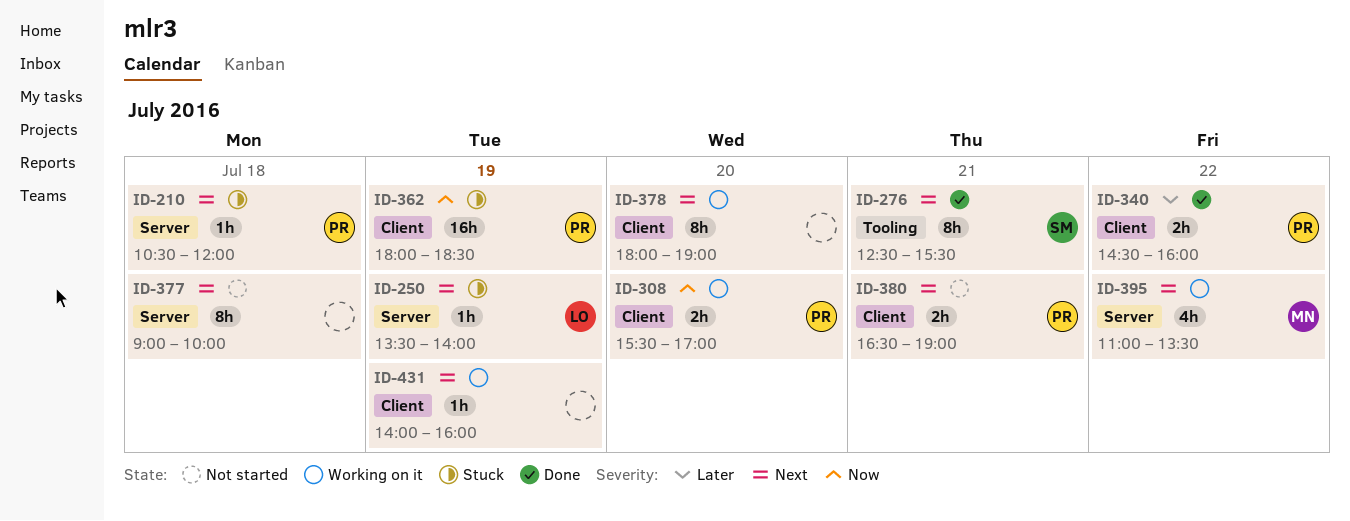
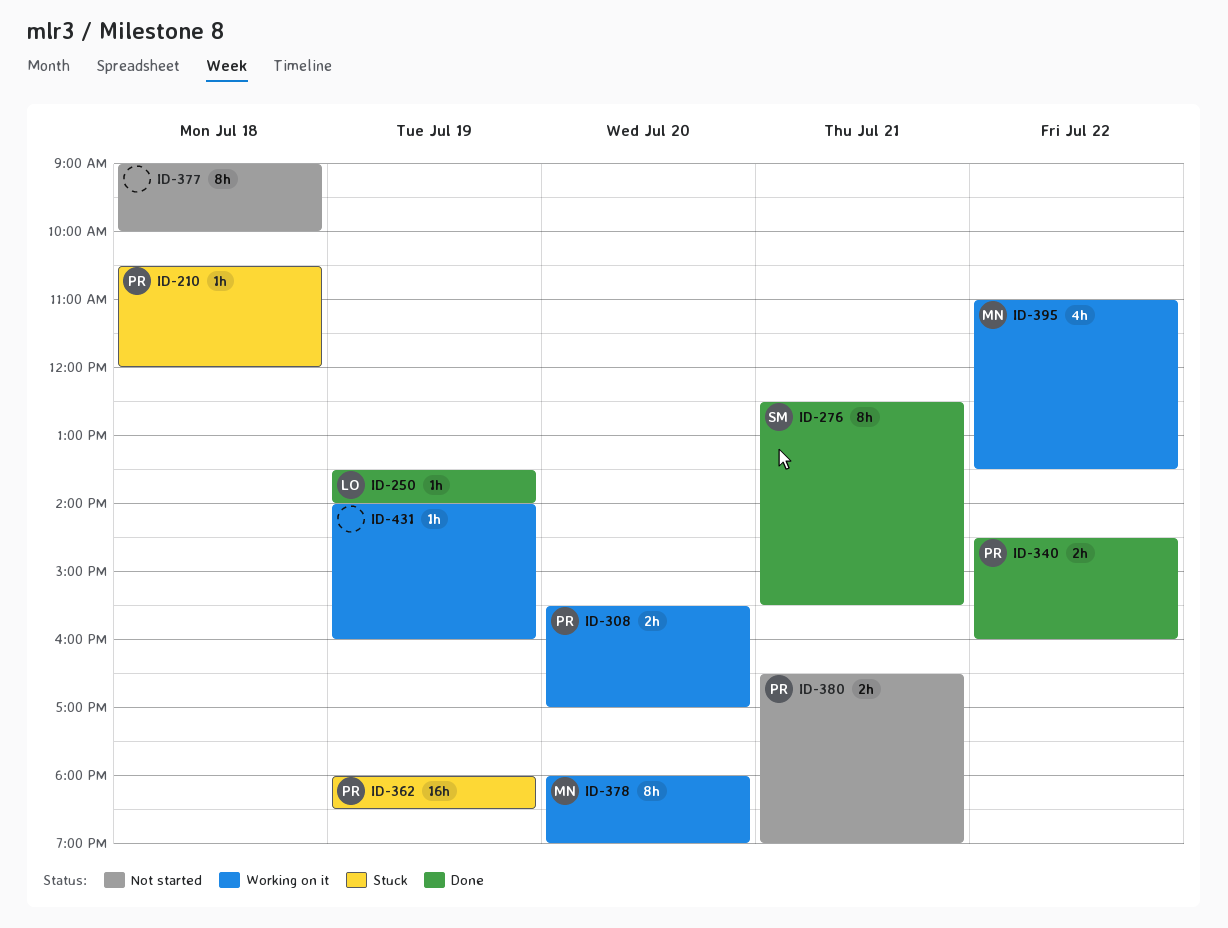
ID-250, status: Stuck -> Done
ID-378, owner: none -> MN

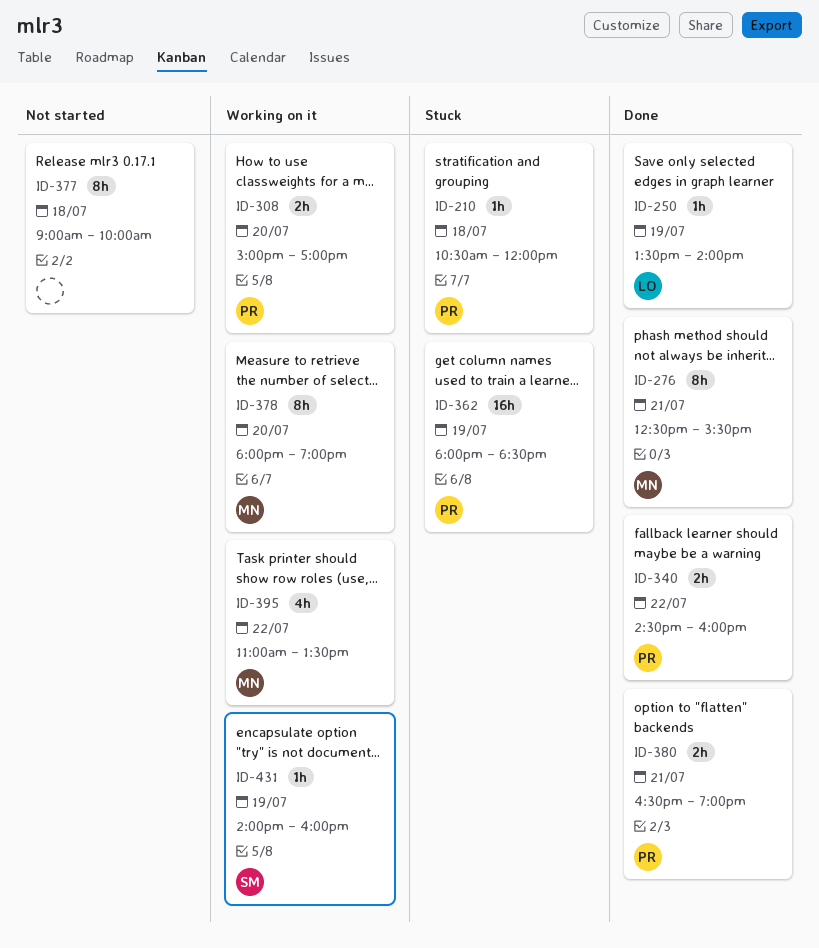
ID-276, owner: SM -> MN
ID-308, begins: 15:30 -> 15:00
ID-380, status: Not started -> Done
ID-431, owner: none -> SM

